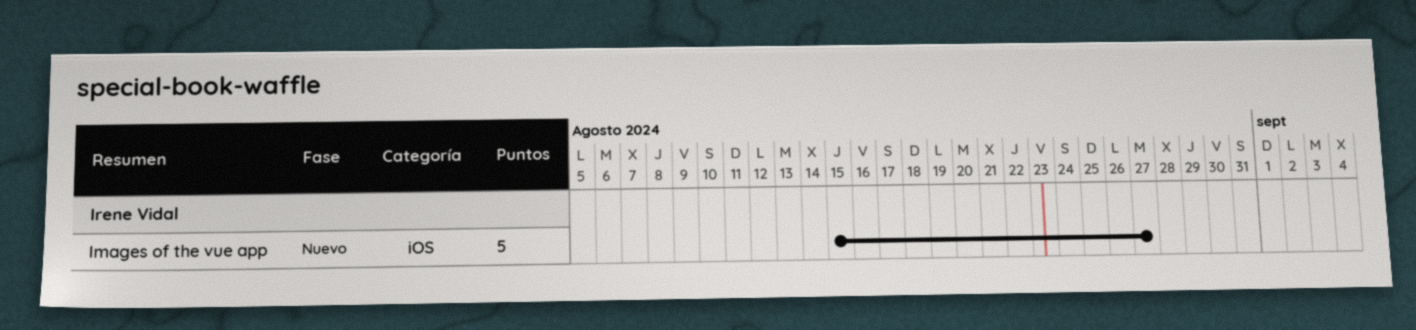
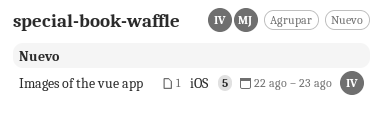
Images of the vue app, start: Aug 15 -> Aug 22
Images of the vue app, due: Aug 27 -> Aug 23

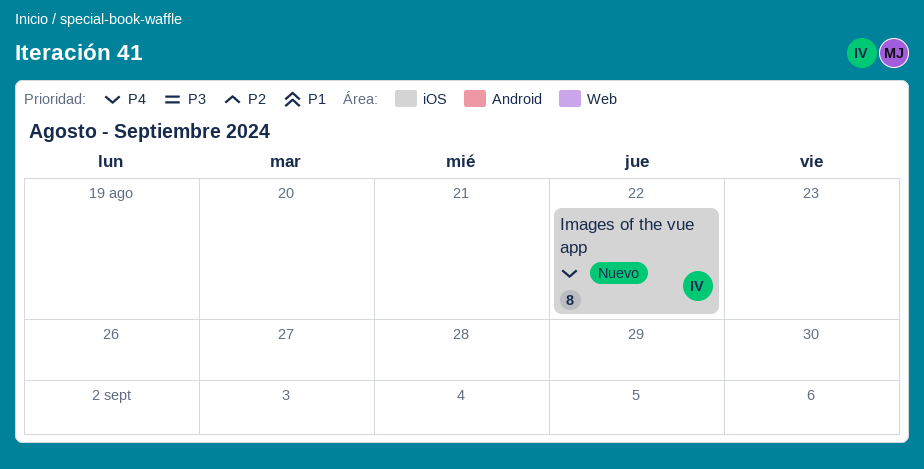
Images of the vue app, estimate: 5 -> 8
Images of the vue app, due: Aug 23 -> Aug 22

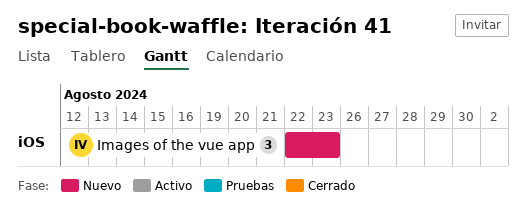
Images of the vue app, estimate: 8 -> 3
Images of the vue app, due: Aug 22 -> Aug 23

